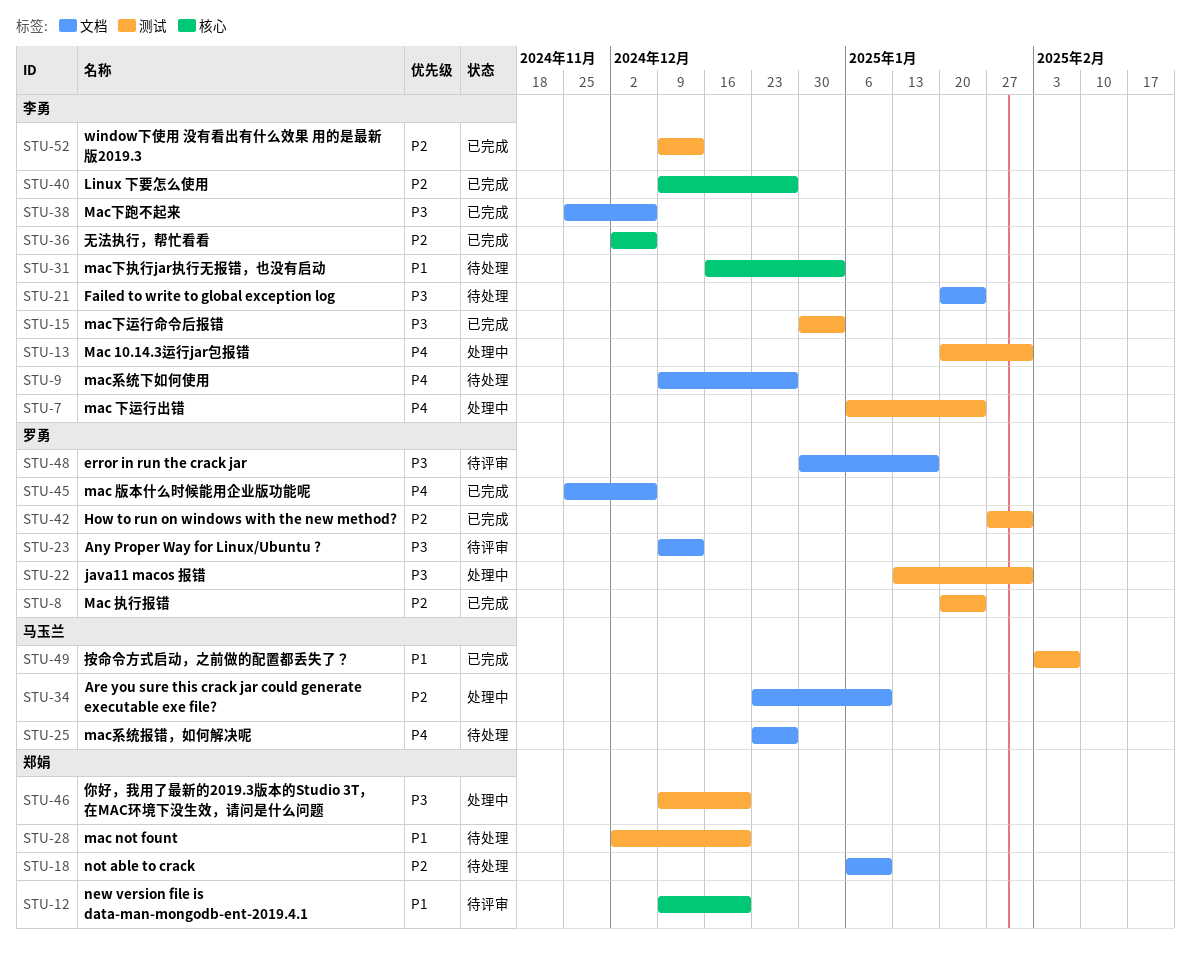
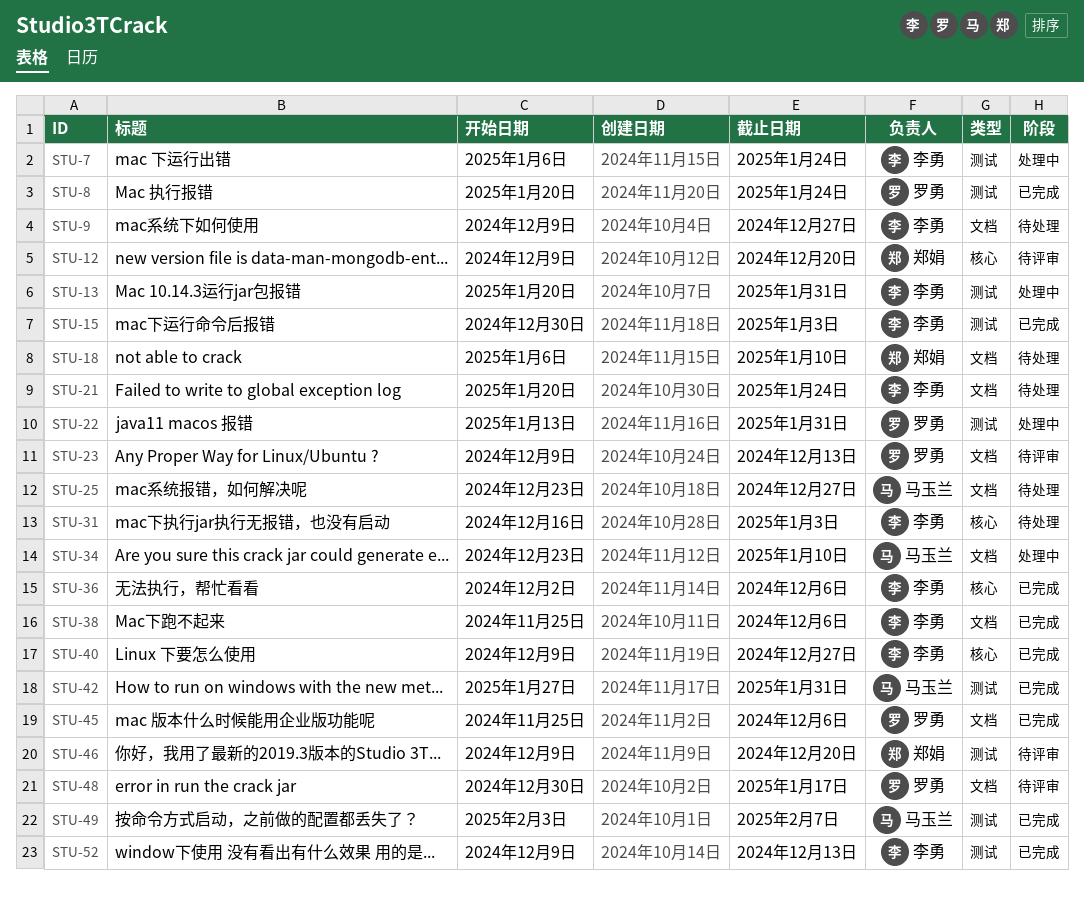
STU-28: present -> none
STU-42, owner: 罗勇 -> 马玉兰
STU-46, status: 处理中 -> 待评审

